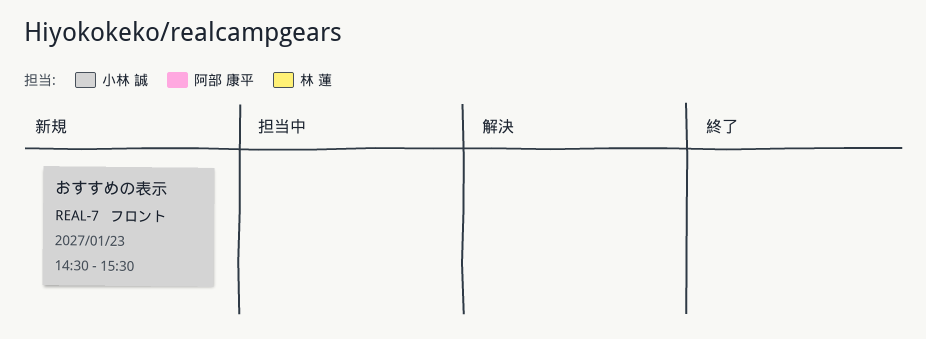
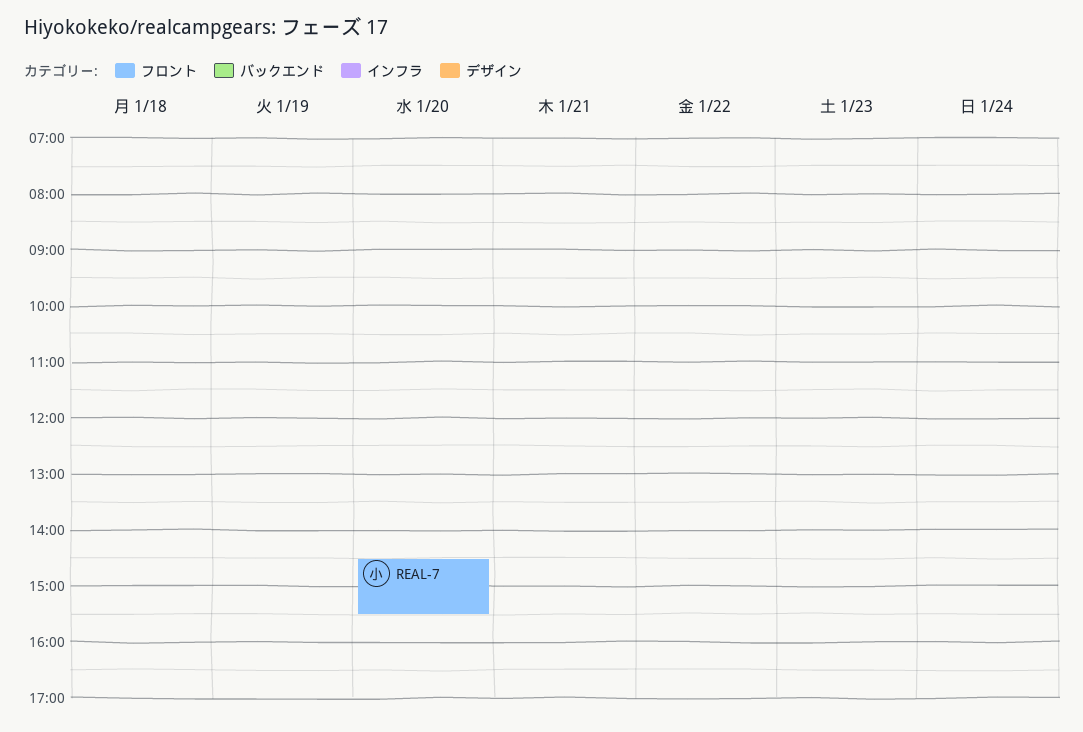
REAL-7, day: Jan 23 -> Jan 20

